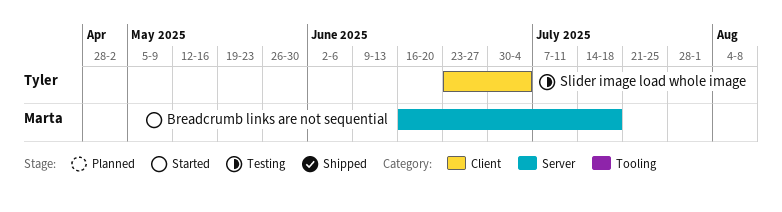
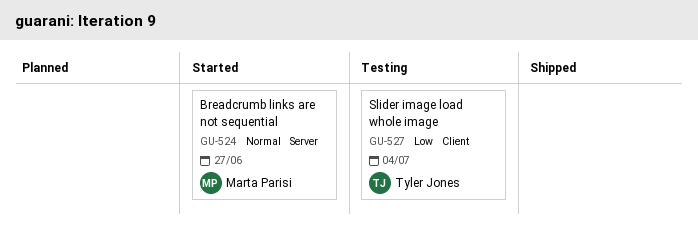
Breadcrumb links are not sequential, due: Jul 18 -> Jun 27

